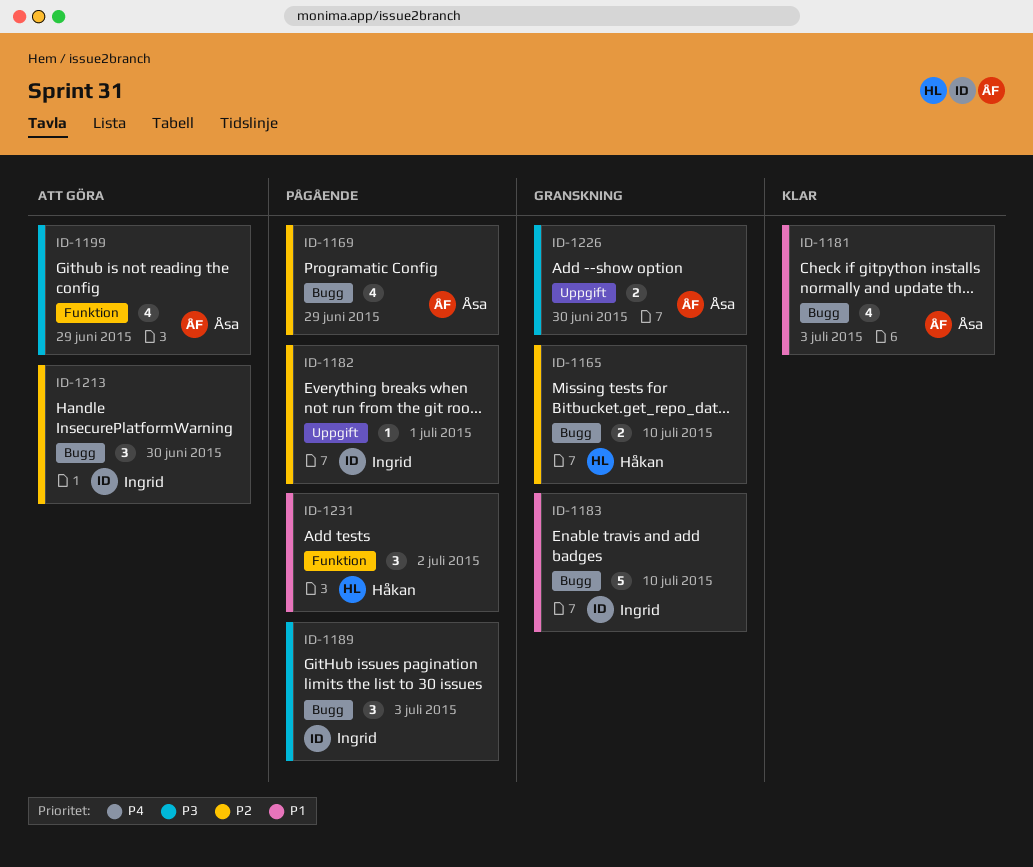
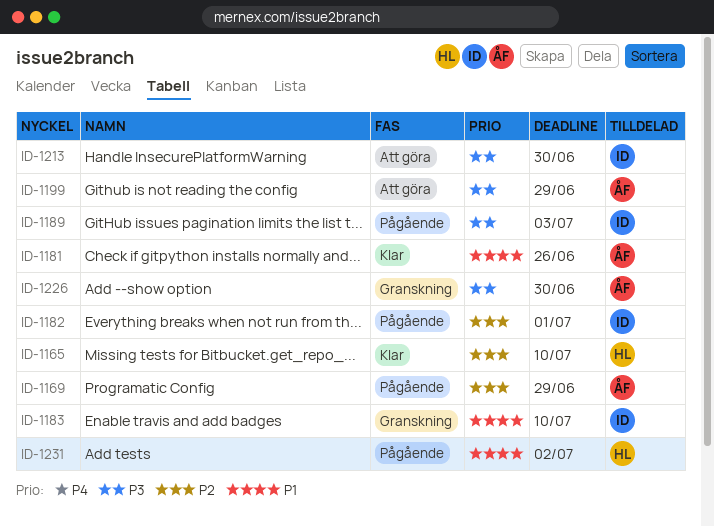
ID-1165, status: Granskning -> Klar
ID-1181, due: Jul 3 -> Jun 26
ID-1213, priority: P2 -> P3

